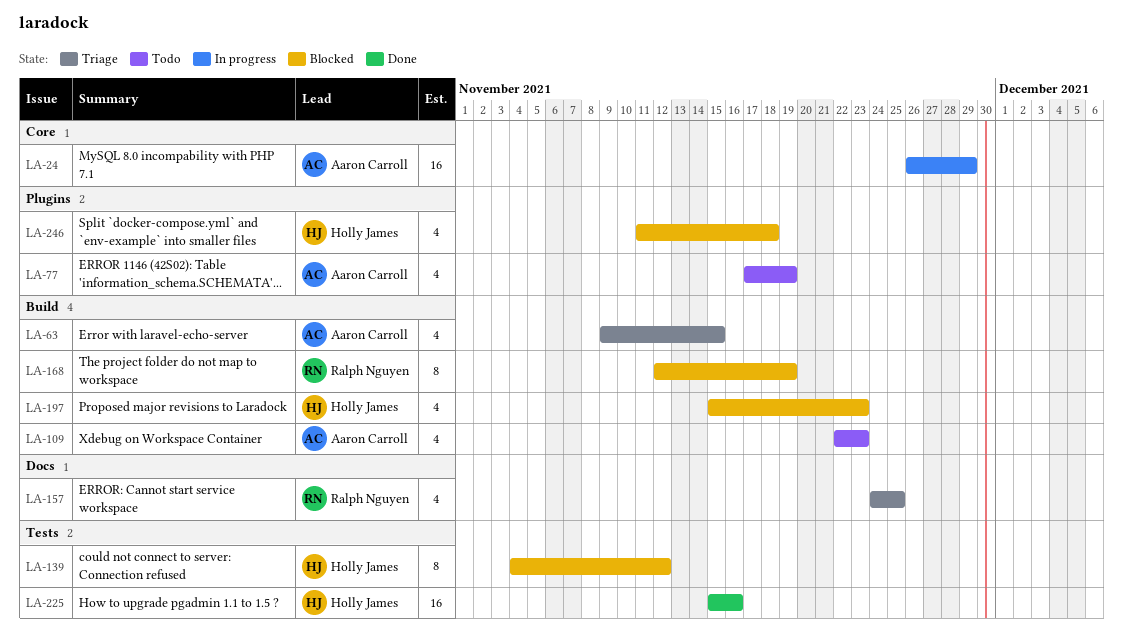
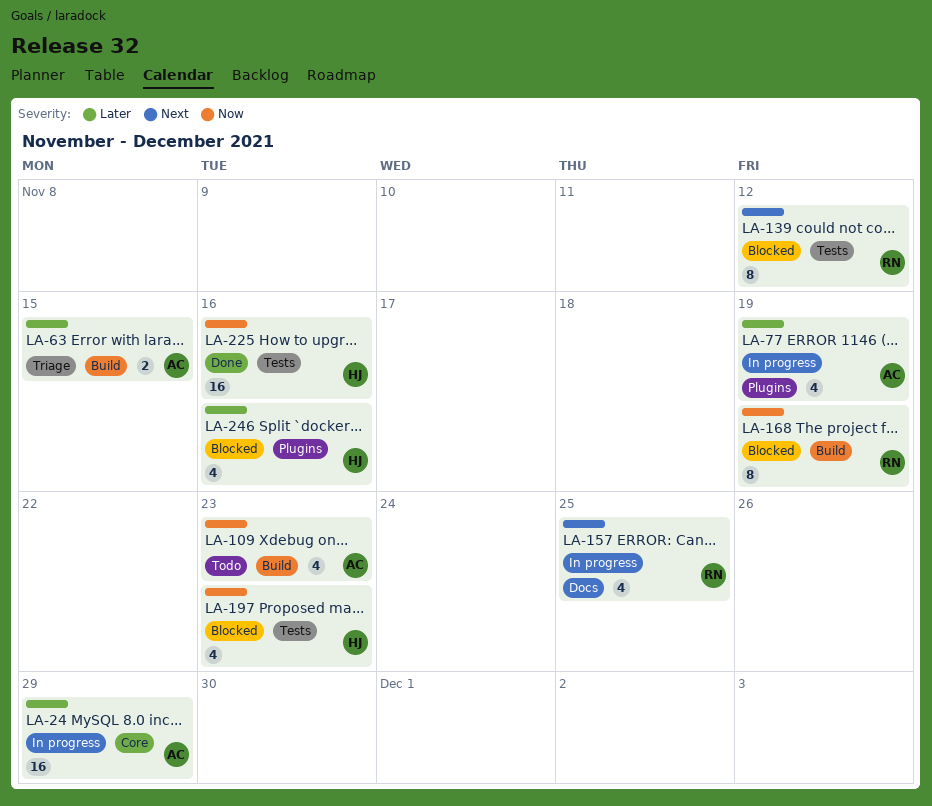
LA-63, estimate: 4 -> 2
LA-77, status: Todo -> In progress
LA-139, owner: Holly James -> Ralph Nguyen
LA-157, status: Triage -> In progress
LA-197, label: Build -> Tests
LA-246, due: Nov 18 -> Nov 16

